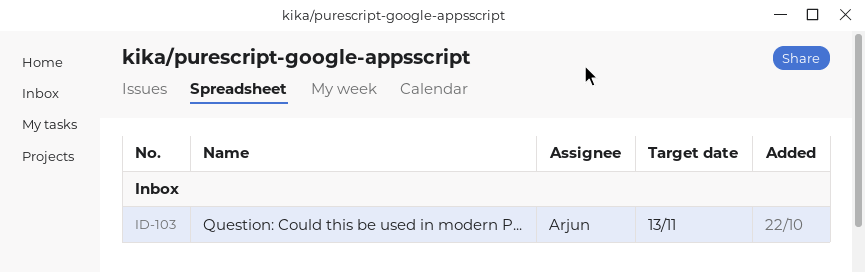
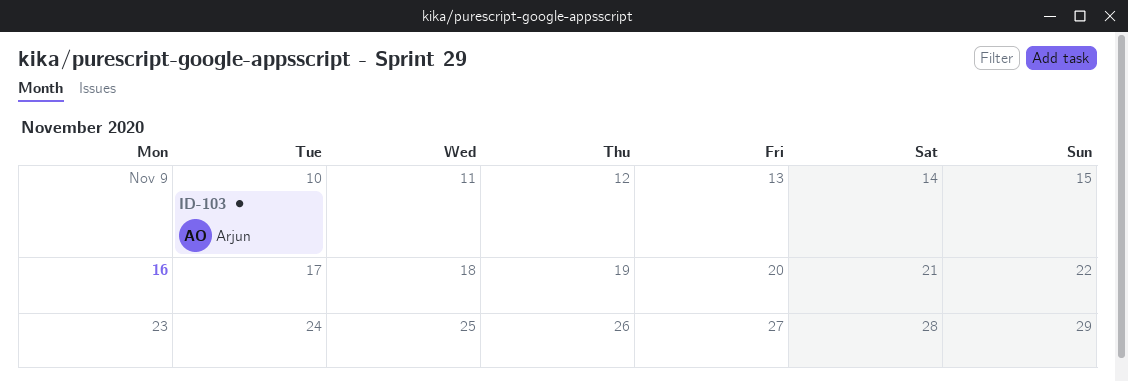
ID-103, due: Nov 13 -> Nov 10

